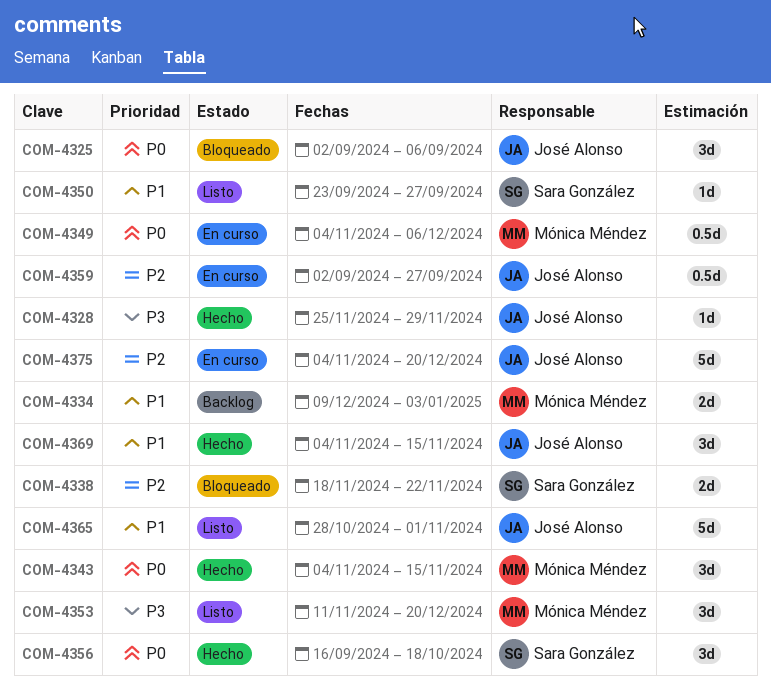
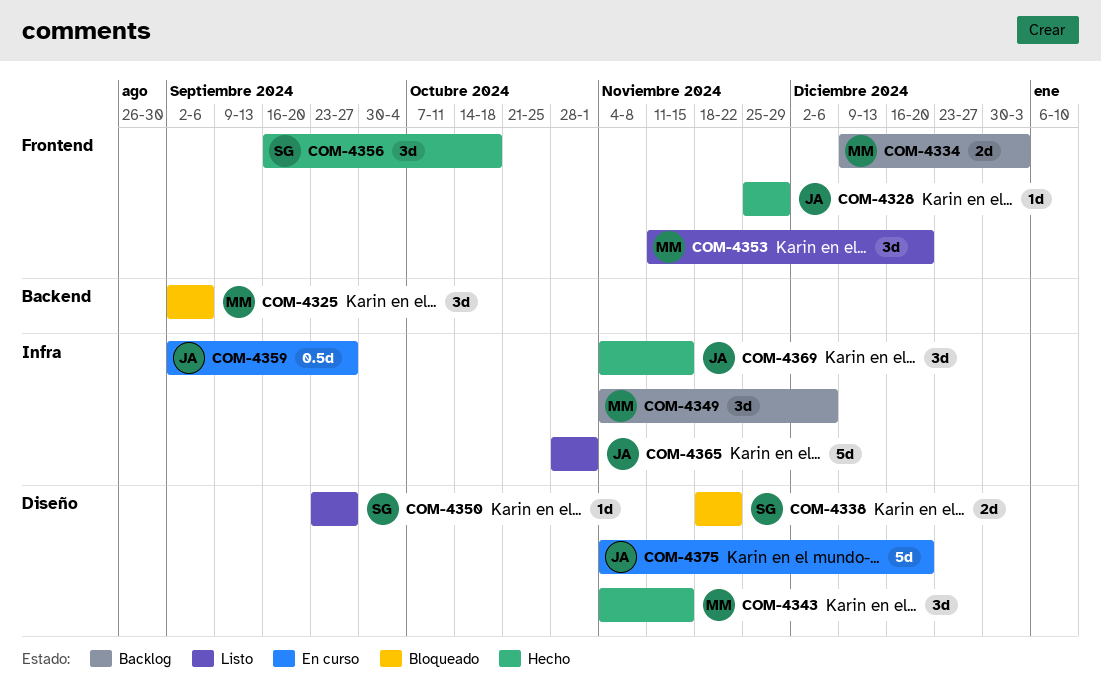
COM-4325, owner: José Alonso -> Mónica Méndez
COM-4349, status: En curso -> Backlog
COM-4349, estimate: 0.5d -> 3d

